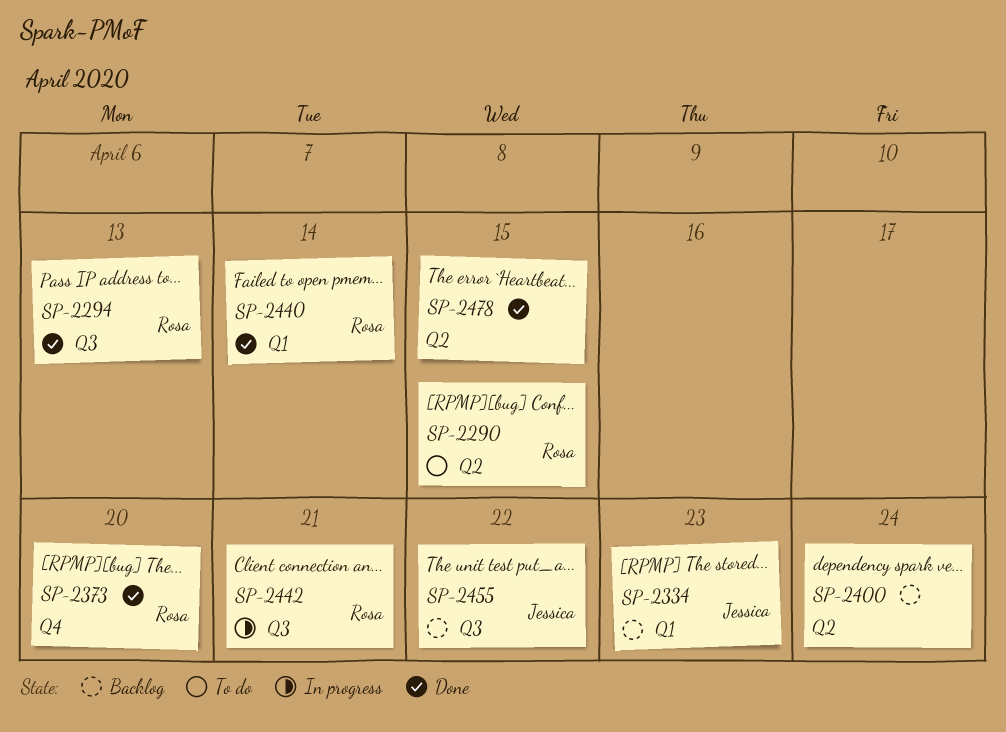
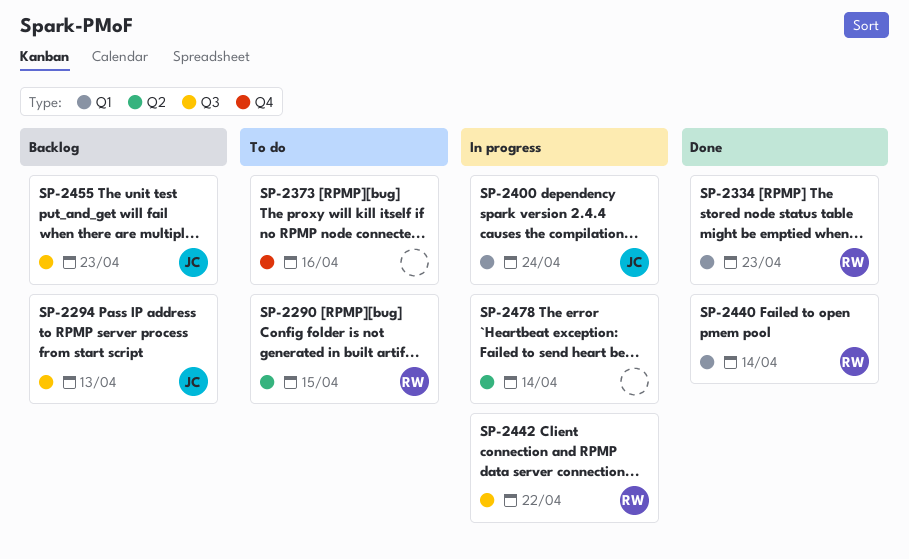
SP-2294, status: Done -> Backlog
SP-2294, owner: Rosa -> Jessica
SP-2334, status: Backlog -> Done
SP-2334, owner: Jessica -> Rosa
SP-2373, status: Done -> To do
SP-2373, owner: Rosa -> none
SP-2373, due: Apr 20 -> Apr 16
SP-2400, status: Backlog -> In progress
SP-2400, owner: none -> Jessica
SP-2400, label: Q2 -> Q1
SP-2442, due: Apr 21 -> Apr 22
SP-2455, due: Apr 22 -> Apr 23
SP-2478, status: Done -> In progress
SP-2478, due: Apr 15 -> Apr 14

